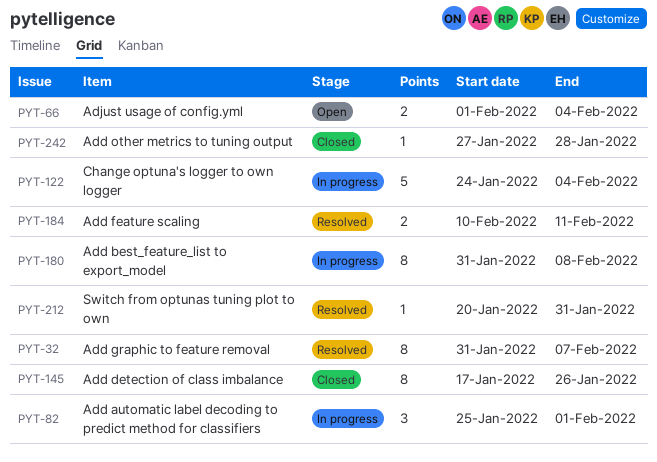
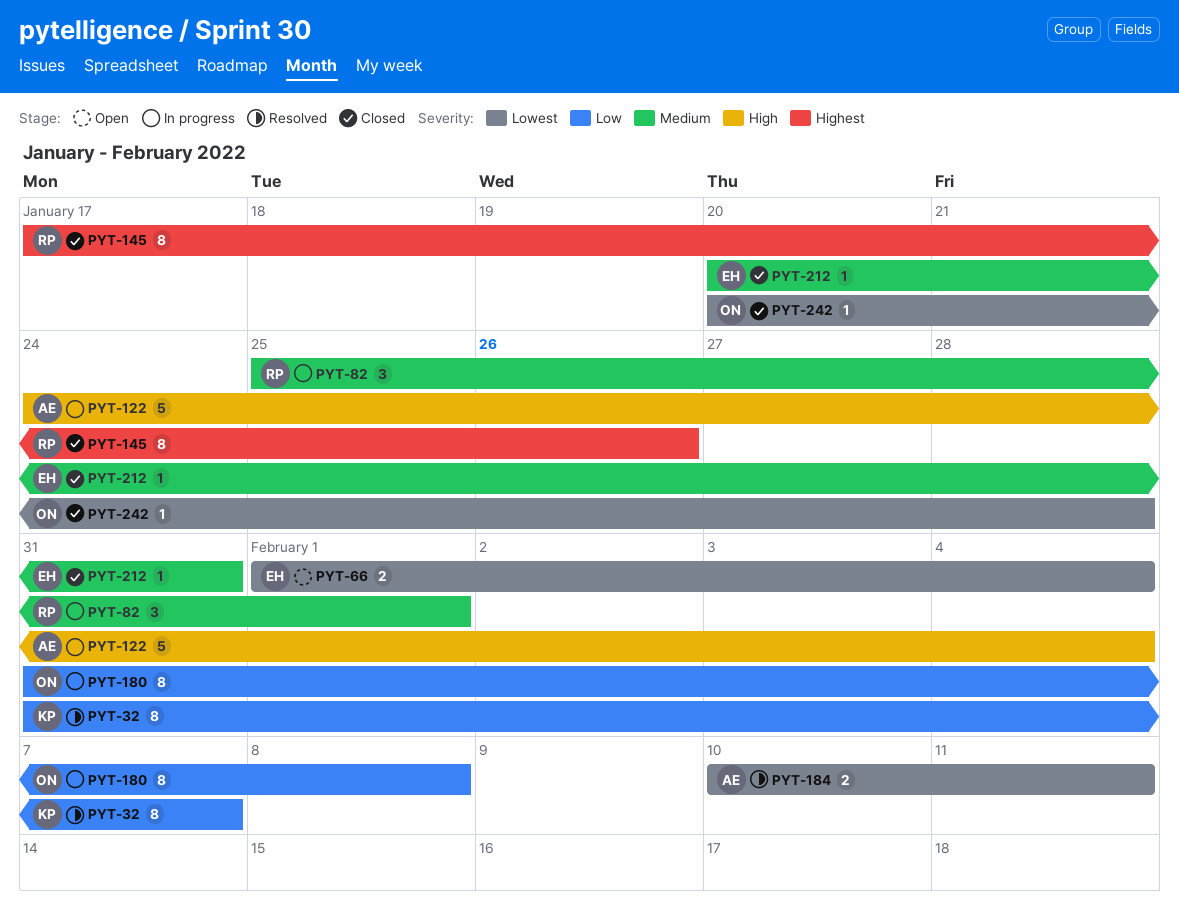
PYT-212, status: Resolved -> Closed
PYT-242, start: Jan 27 -> Jan 20

